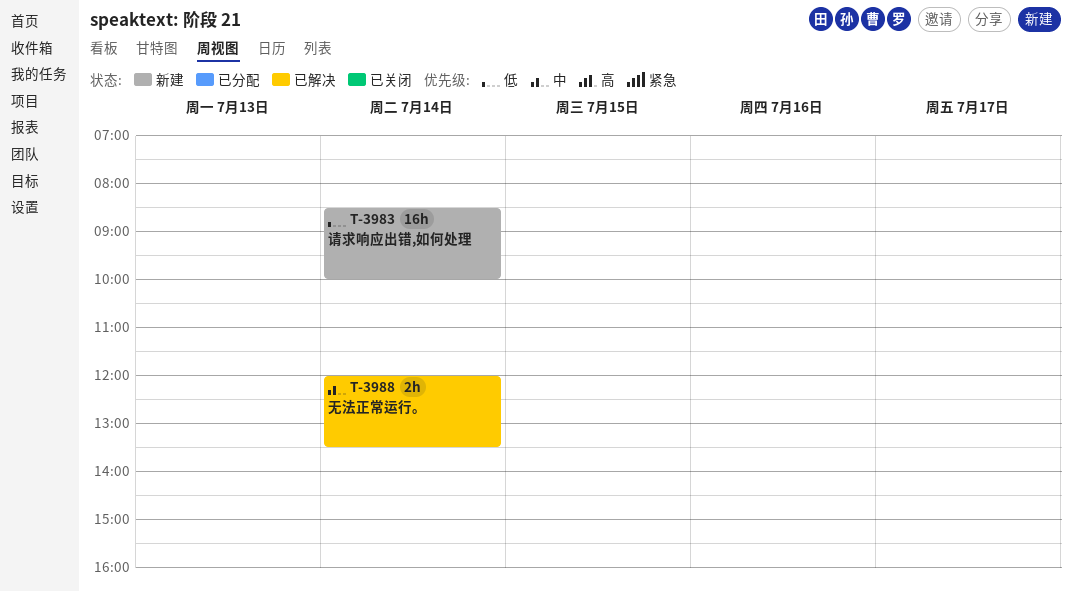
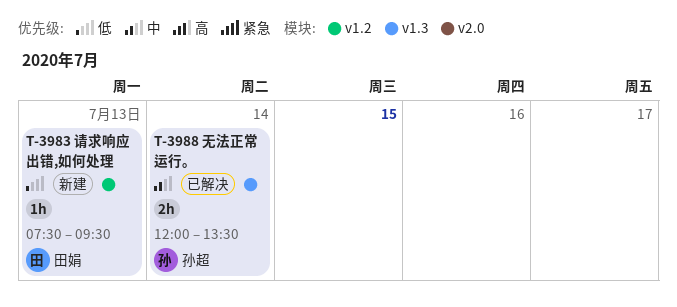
T-3983, estimate: 16h -> 1h
T-3983, day: Jul 14 -> Jul 13
T-3983, begins: 08:30 -> 07:30
T-3983, ends: 10:00 -> 09:30

